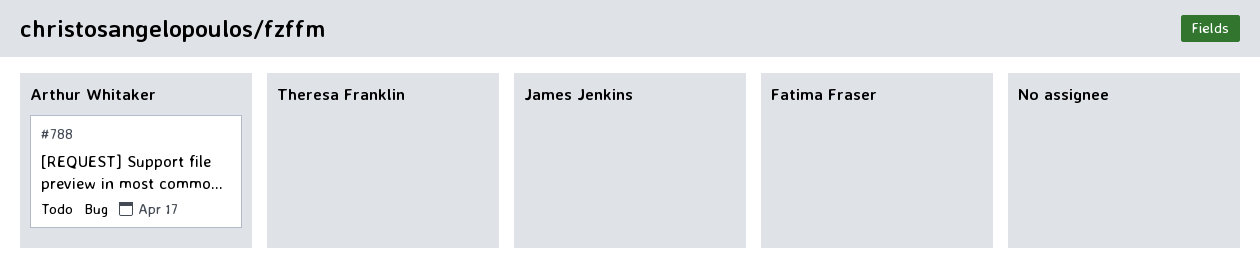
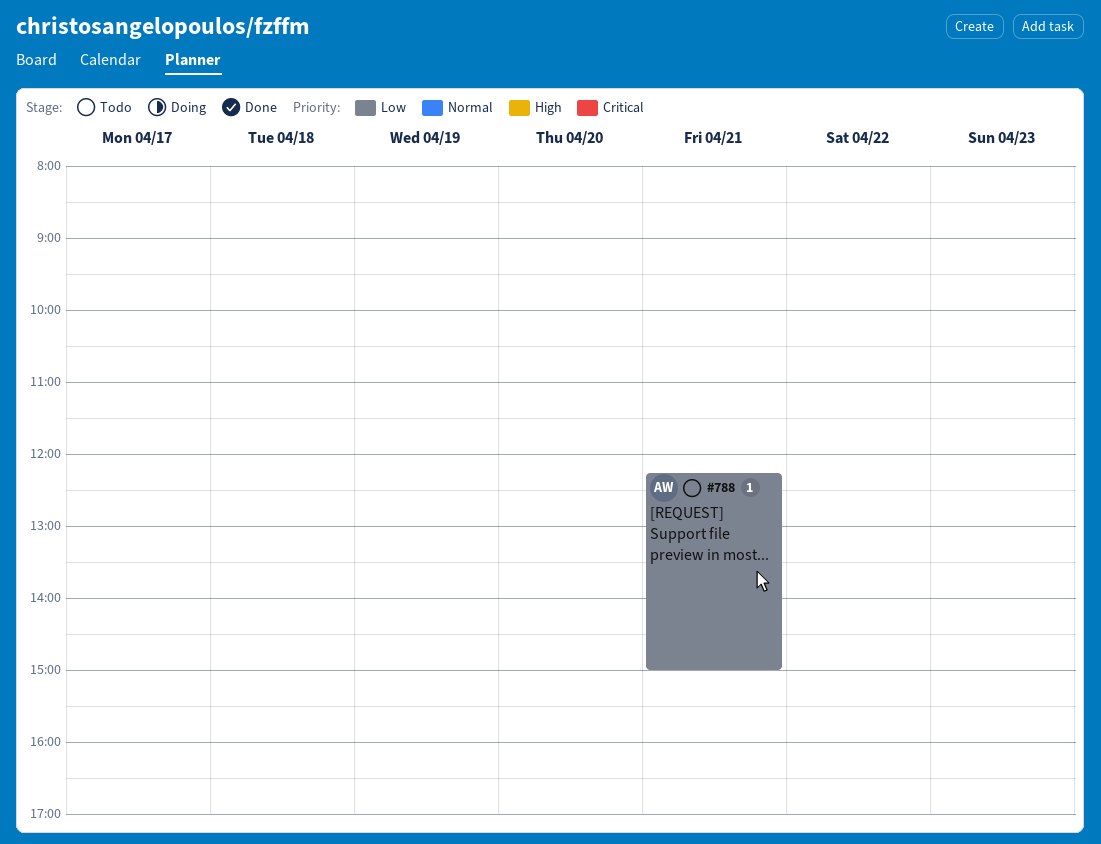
#788, day: Apr 17 -> Apr 21

